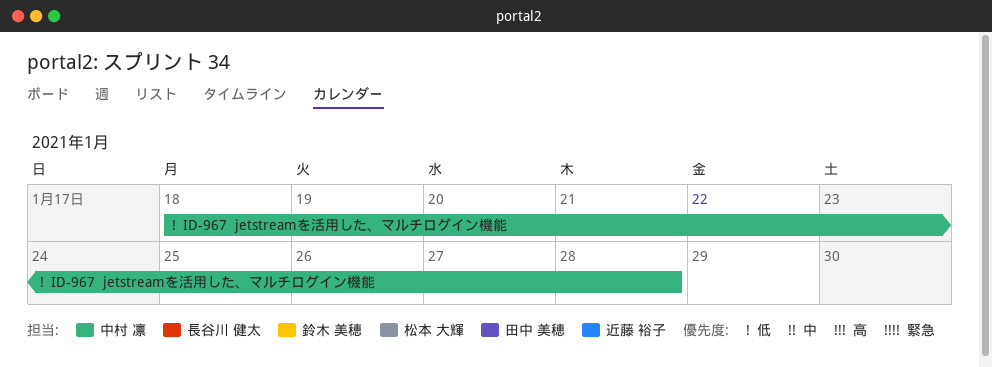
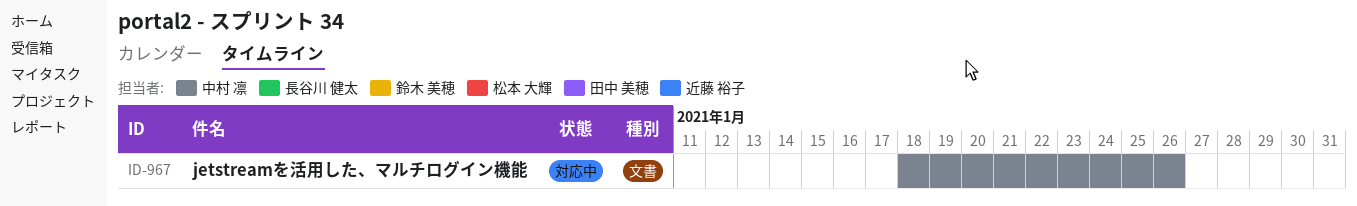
ID-967, due: Jan 28 -> Jan 26

